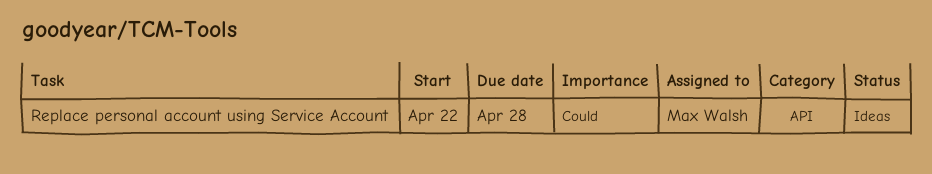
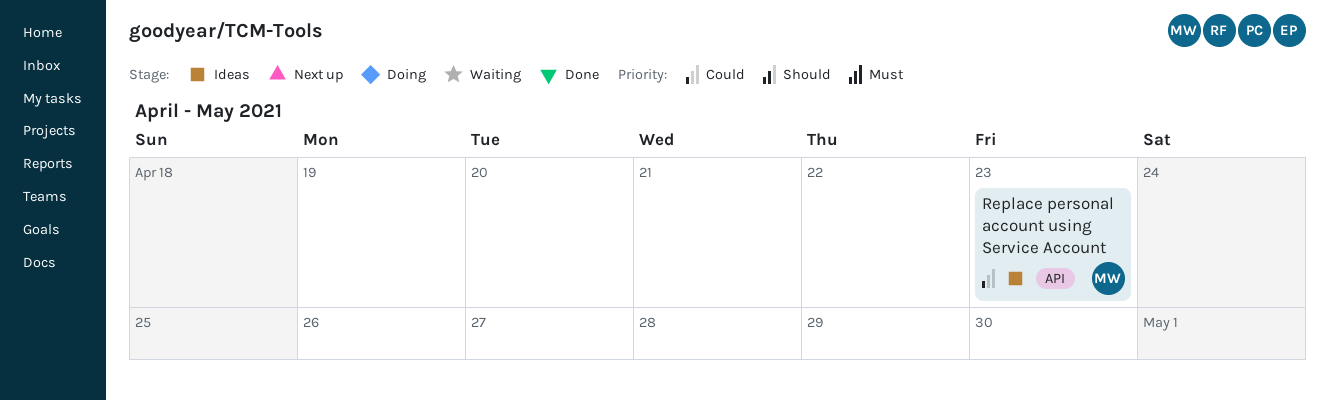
Replace personal account using Service Account, due: Apr 28 -> Apr 23

